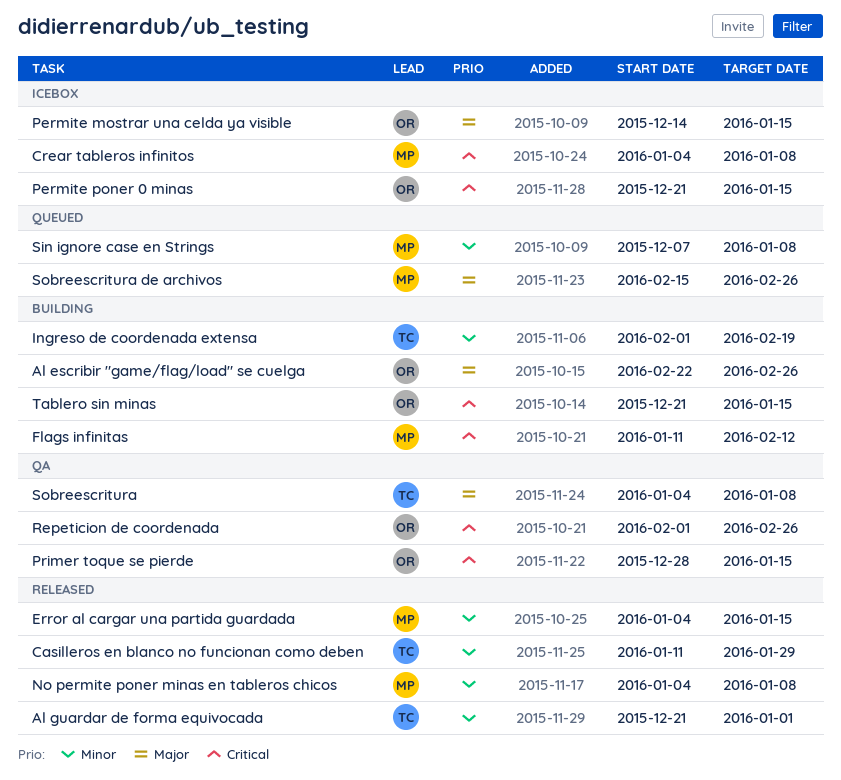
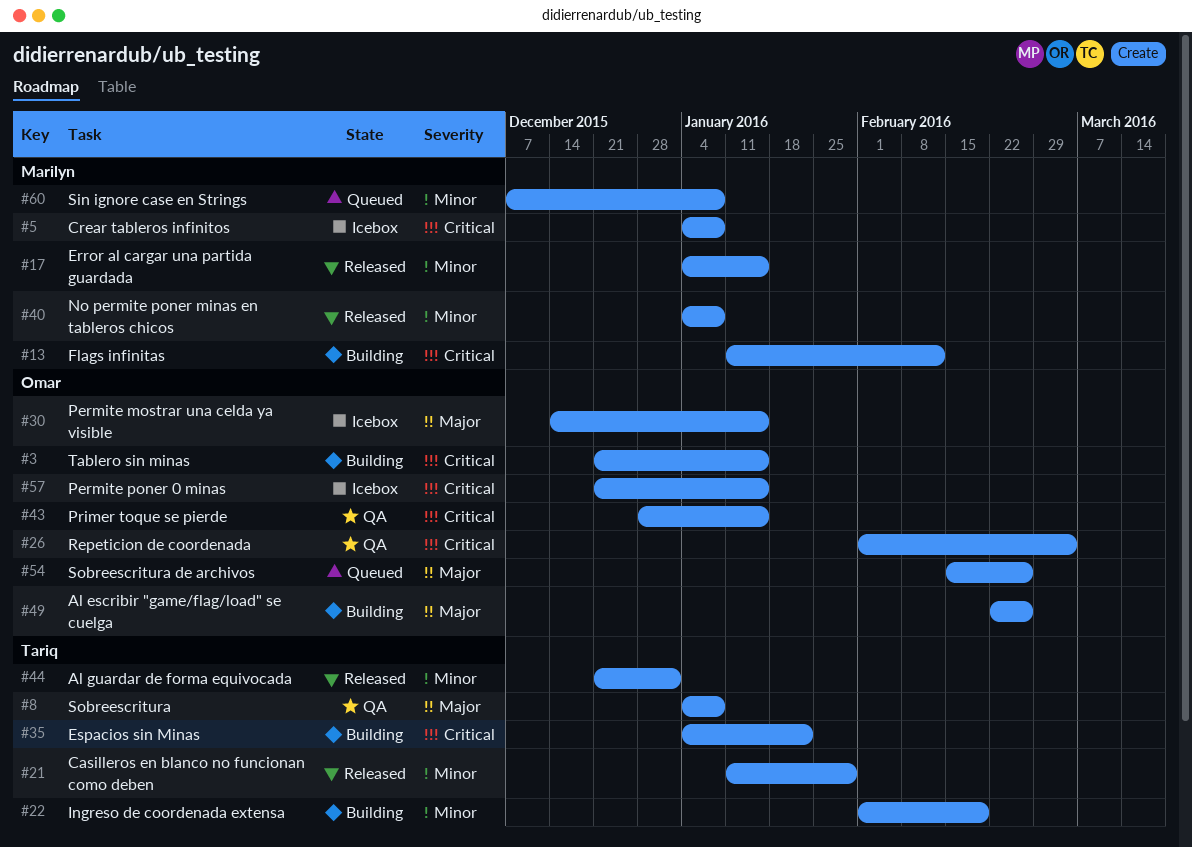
Espacios sin Minas: none -> present
Repeticion de coordenada, due: Feb 26 -> Mar 4
Sobreescritura de archivos, owner: Marilyn -> Omar

